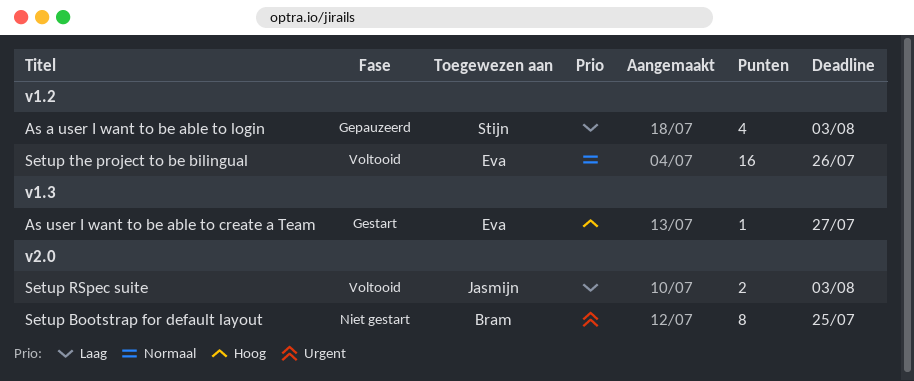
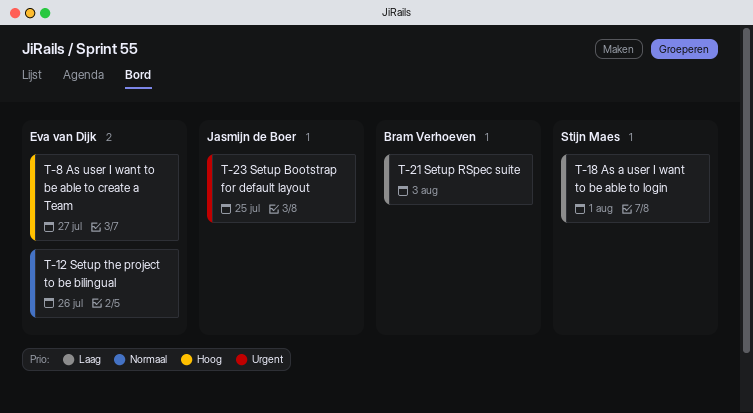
As a user I want to be able to login, due: Aug 3 -> Aug 1
Setup Bootstrap for default layout, owner: Bram Verhoeven -> Jasmijn de Boer
Setup RSpec suite, owner: Jasmijn de Boer -> Bram Verhoeven

